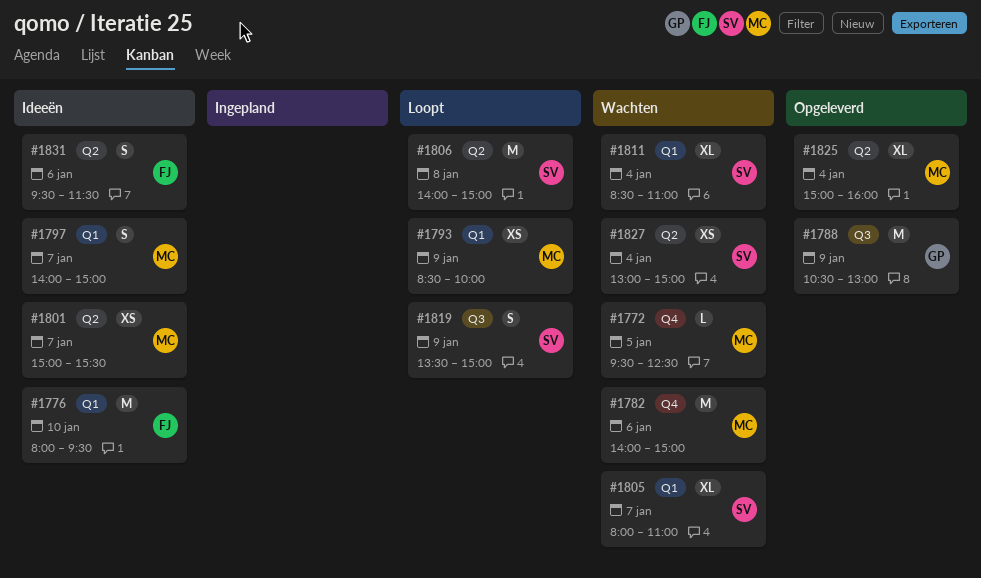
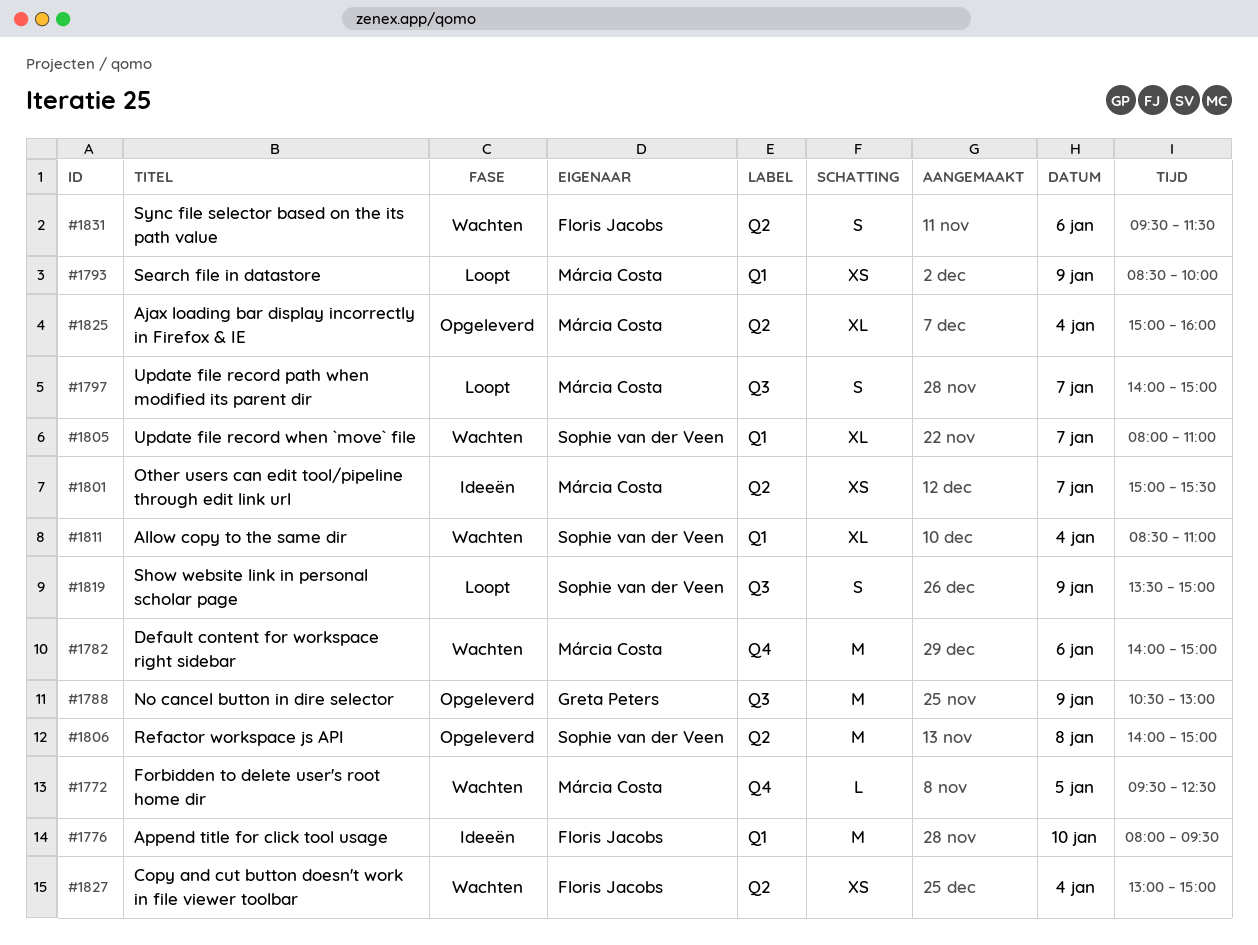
#1797, status: Ideeën -> Loopt
#1797, label: Q1 -> Q3
#1806, status: Loopt -> Opgeleverd
#1827, owner: Sophie van der Veen -> Floris Jacobs
#1831, status: Ideeën -> Wachten

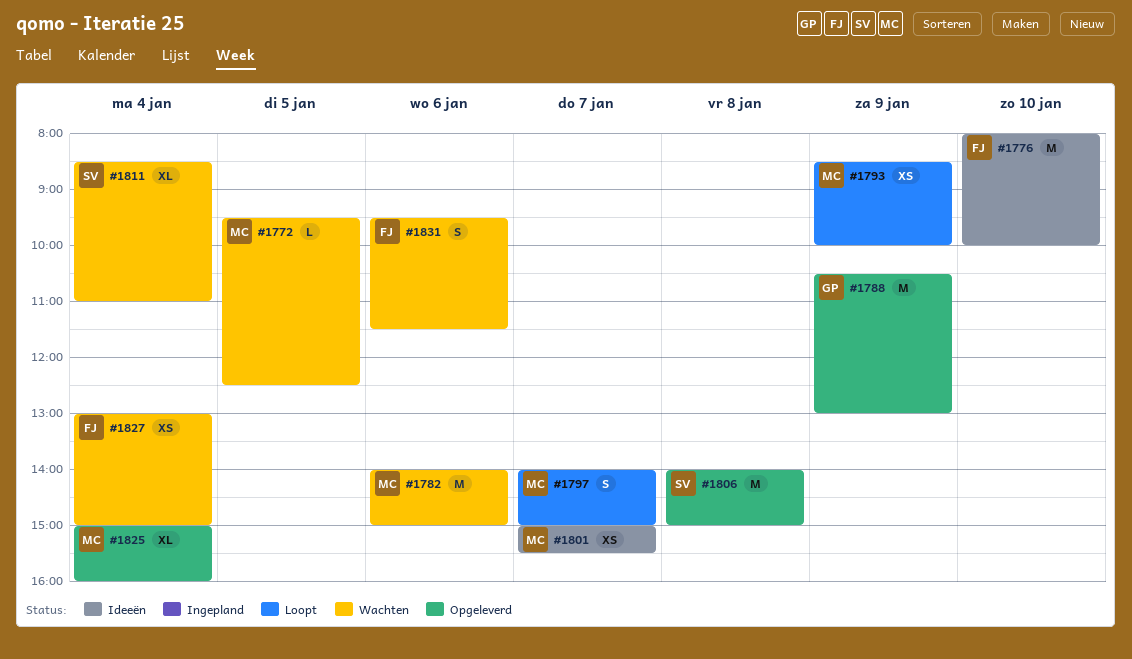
#1776, ends: 09:30 -> 10:00
#1805: present -> none
#1819: present -> none

